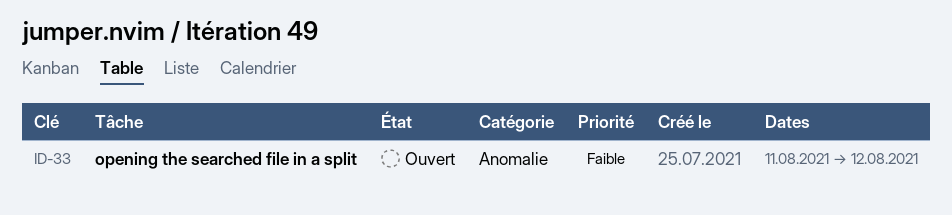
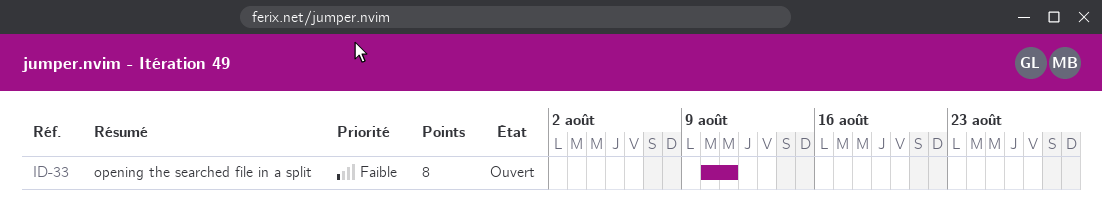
ID-33, start: Aug 11 -> Aug 10
ID-33, due: Aug 12 -> Aug 11

